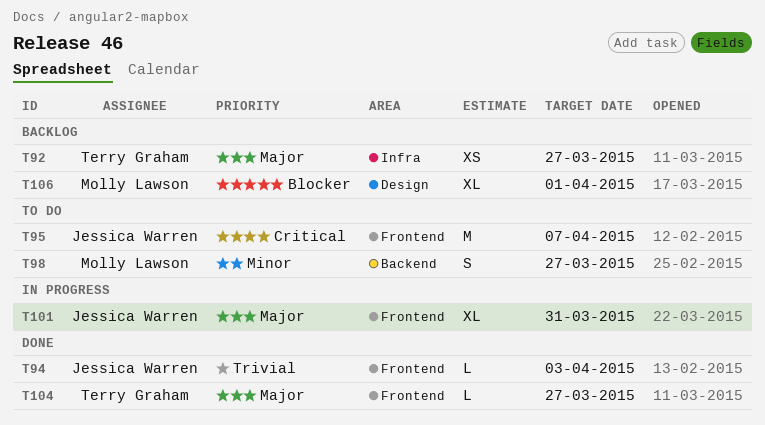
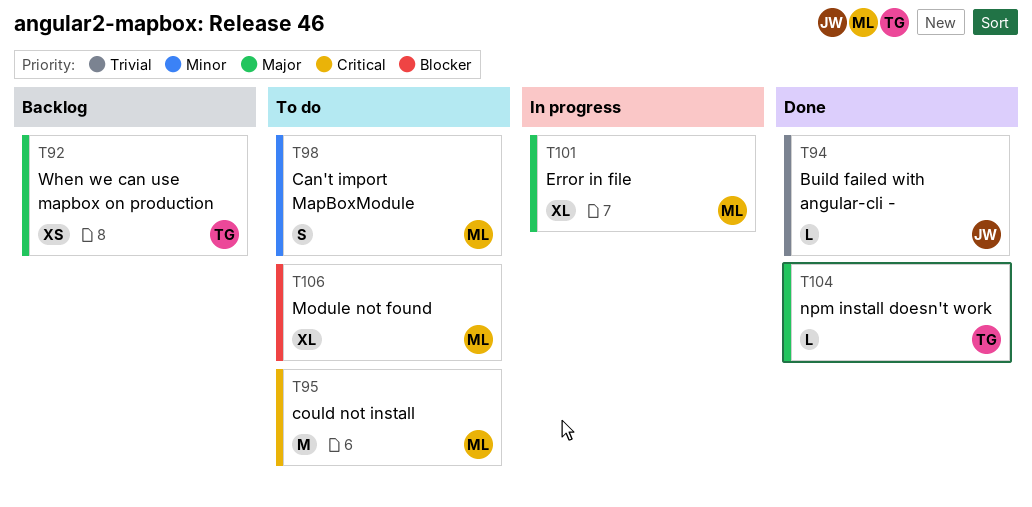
T95, owner: Jessica Warren -> Molly Lawson
T101, owner: Jessica Warren -> Molly Lawson
T106, status: Backlog -> To do

